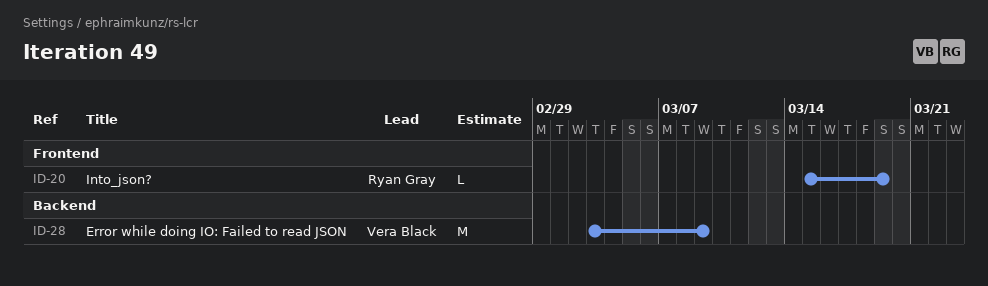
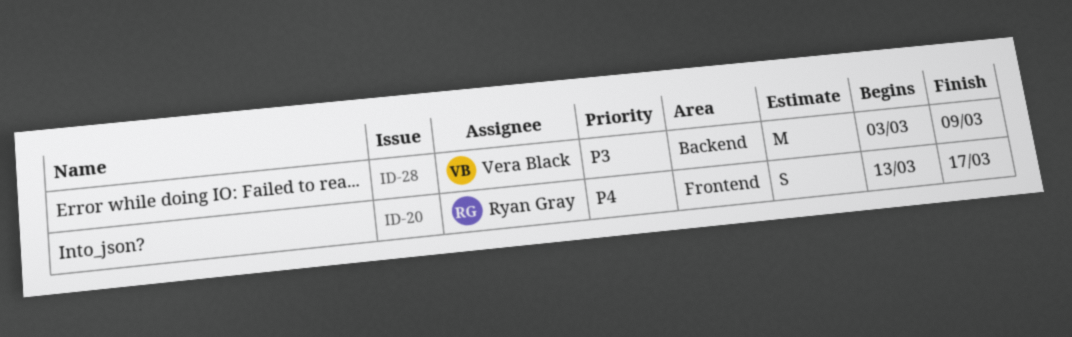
ID-20, estimate: L -> S
ID-20, start: Mar 15 -> Mar 13
ID-20, due: Mar 19 -> Mar 17

